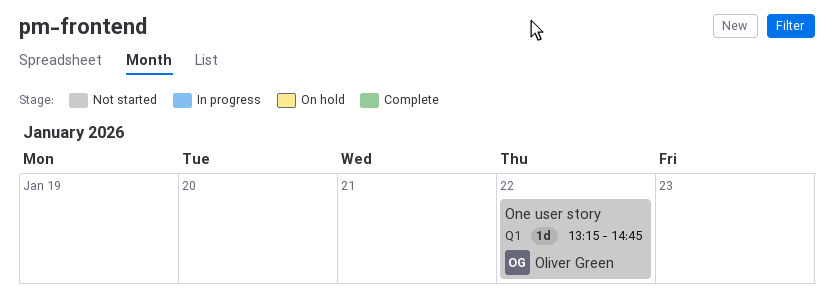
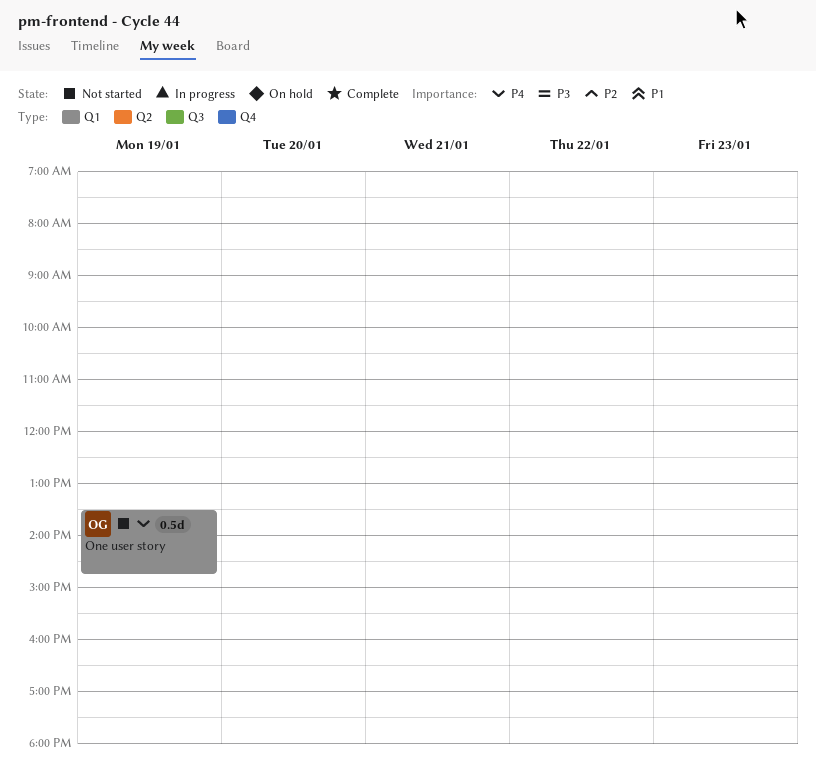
One user story, estimate: 1d -> 0.5d
One user story, day: Jan 22 -> Jan 19
One user story, begins: 13:15 -> 13:30

